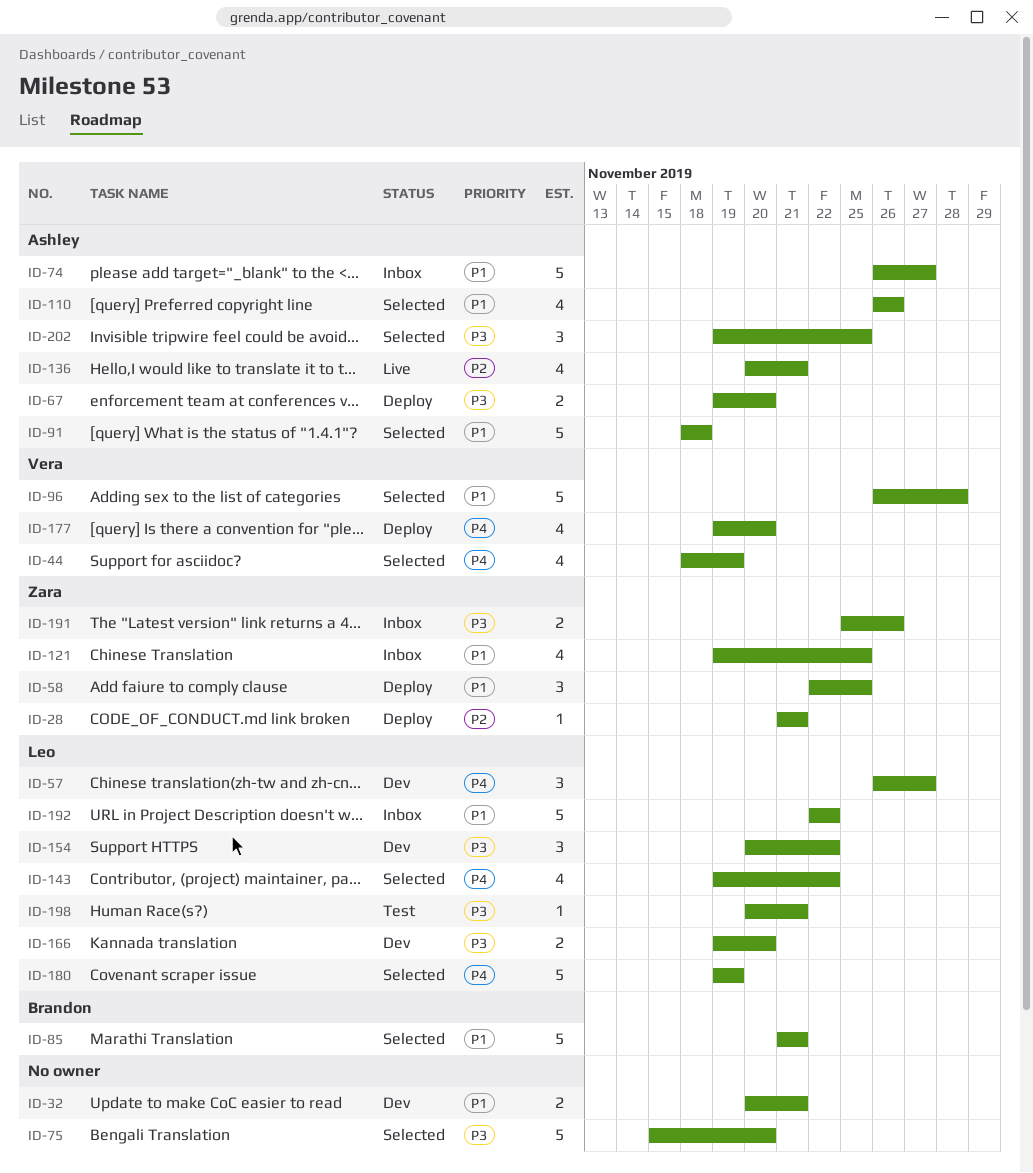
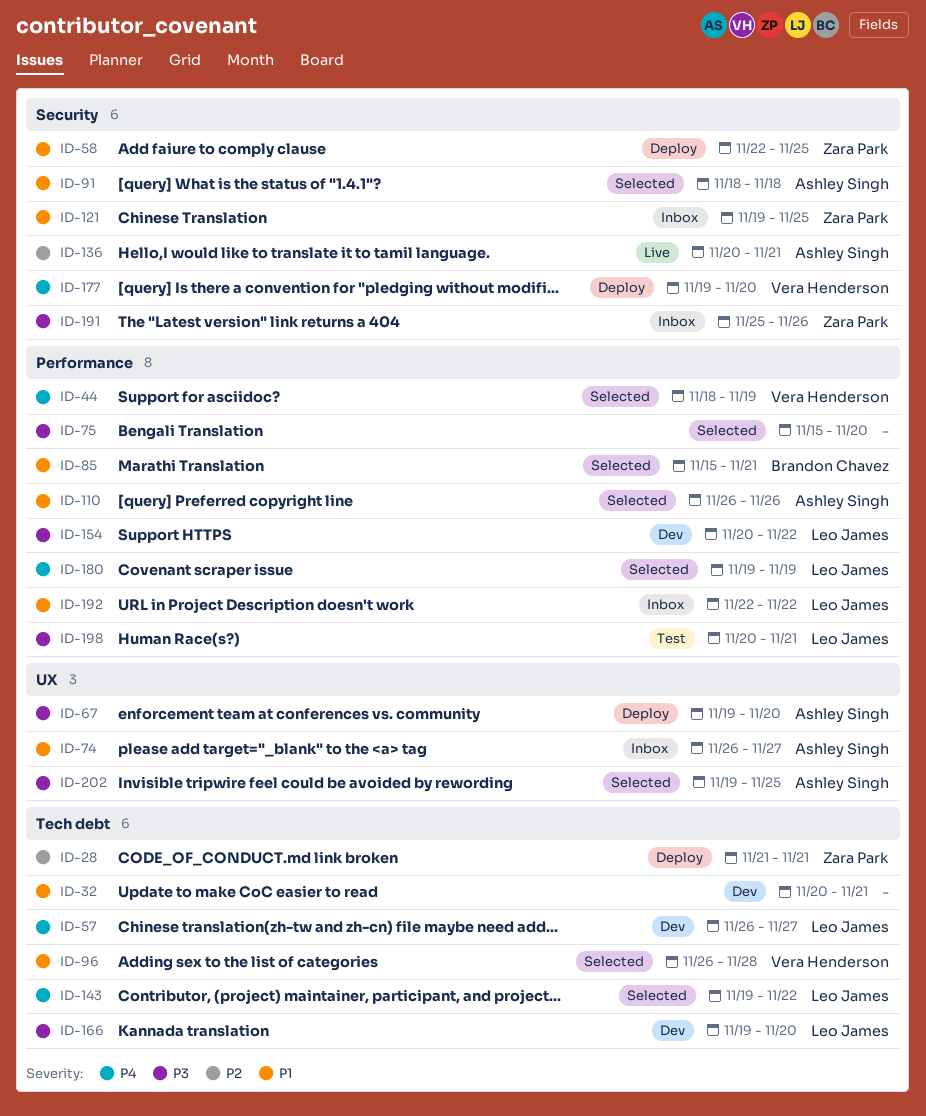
ID-85, start: Nov 21 -> Nov 15

